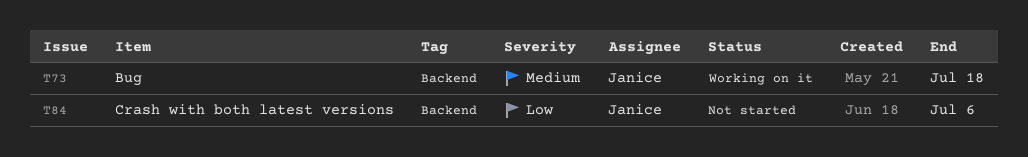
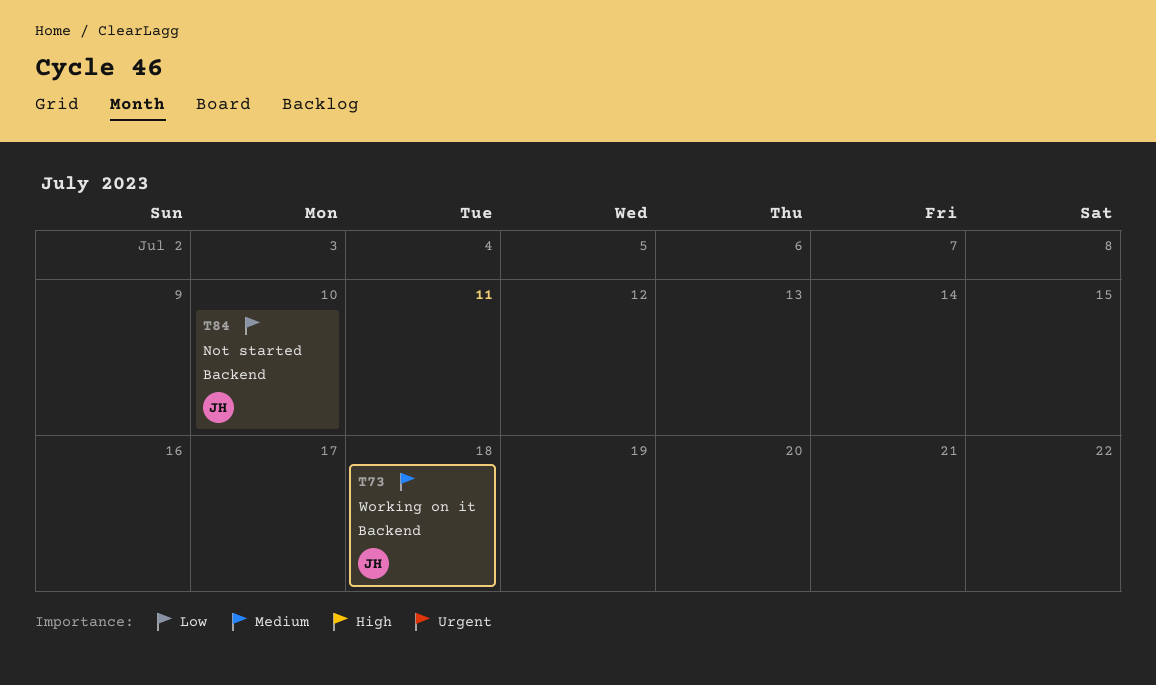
T84, due: Jul 6 -> Jul 10

